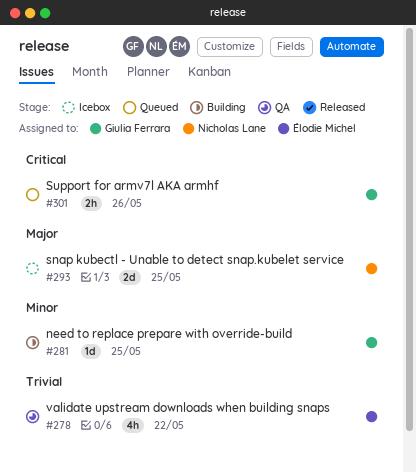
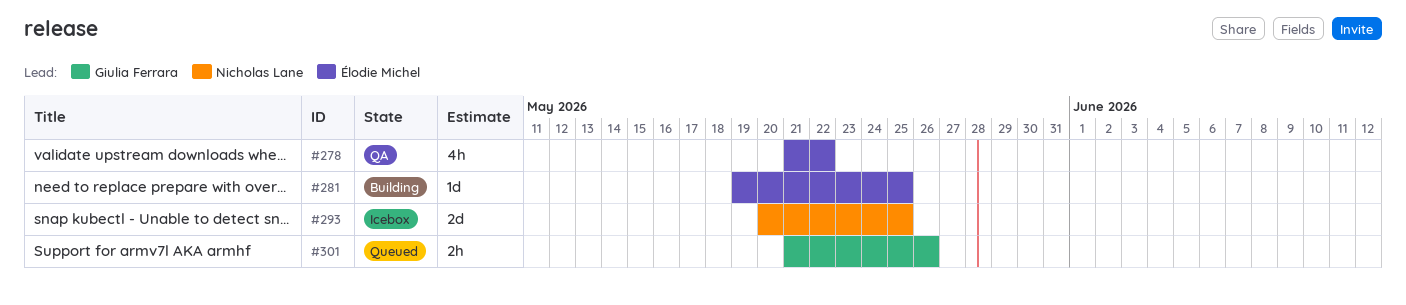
#281, owner: Giulia Ferrara -> Élodie Michel

